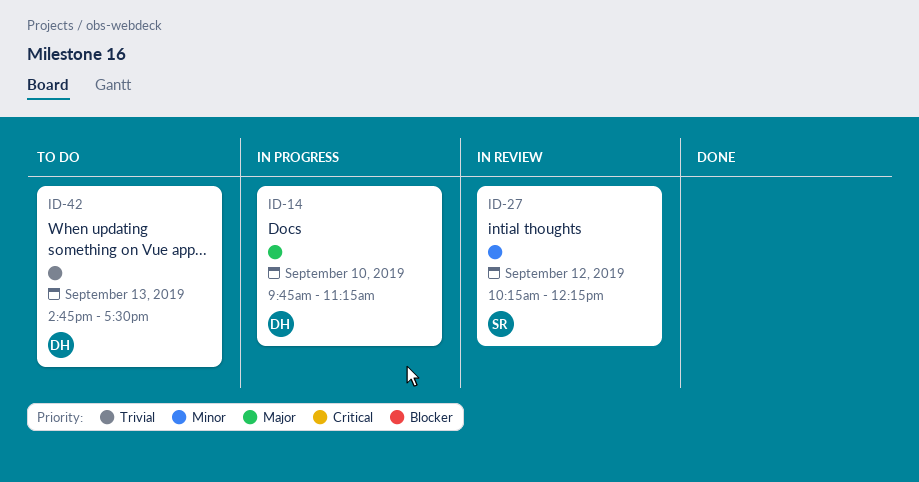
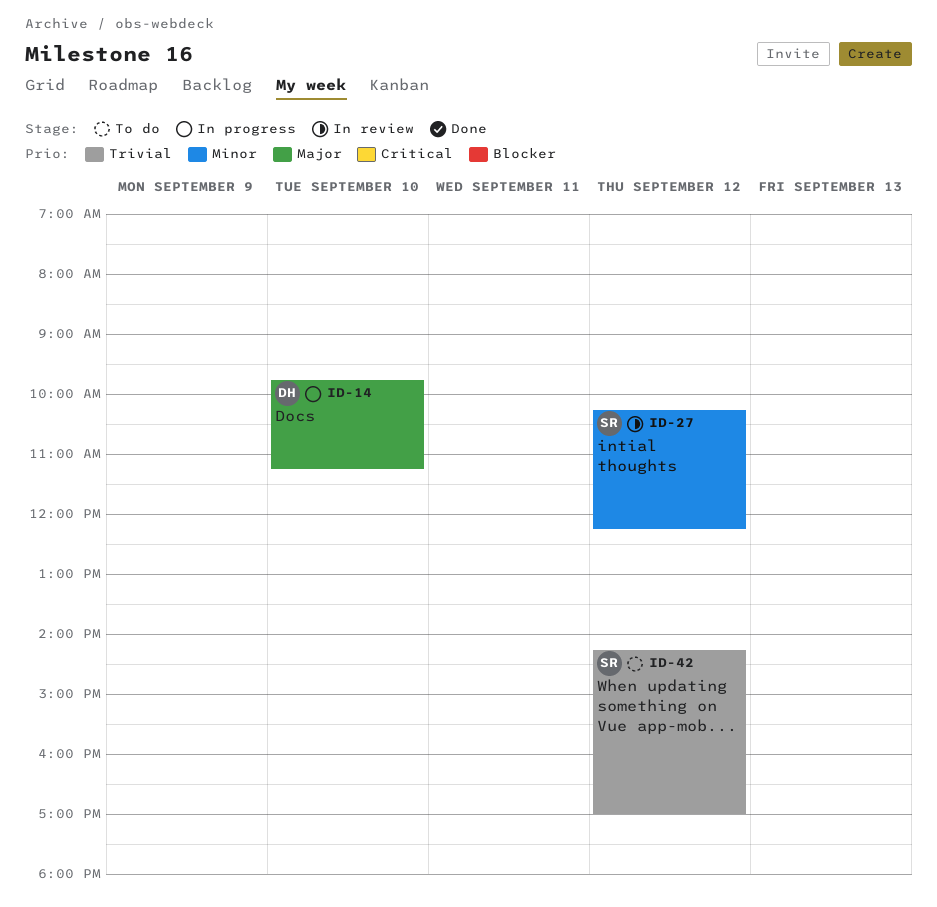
ID-42, owner: DH -> SR
ID-42, day: Sep 13 -> Sep 12
ID-42, begins: 14:45 -> 14:15
ID-42, ends: 17:30 -> 17:00

